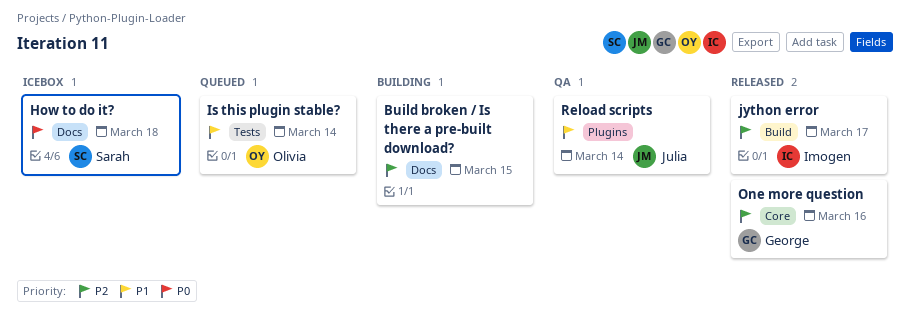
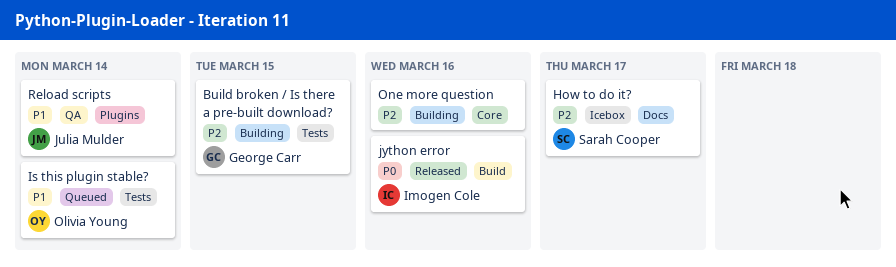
Build broken / Is there a pre-built download?, owner: none -> George Carr
Build broken / Is there a pre-built download?, label: Docs -> Tests
How to do it?, priority: P0 -> P2
How to do it?, due: Mar 18 -> Mar 17
jython error, priority: P2 -> P0
jython error, due: Mar 17 -> Mar 16
One more question, status: Released -> Building
One more question, owner: George Carr -> none

